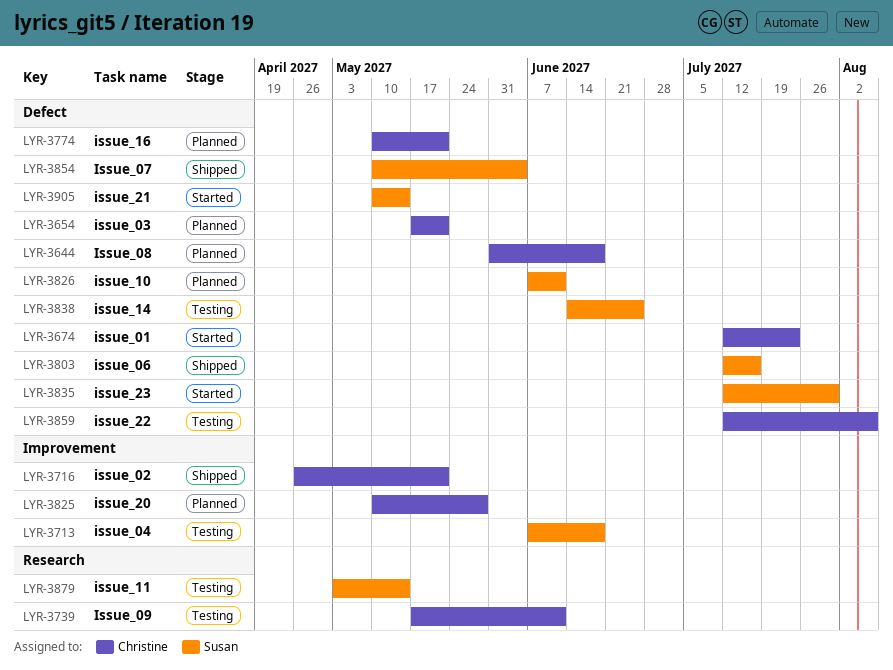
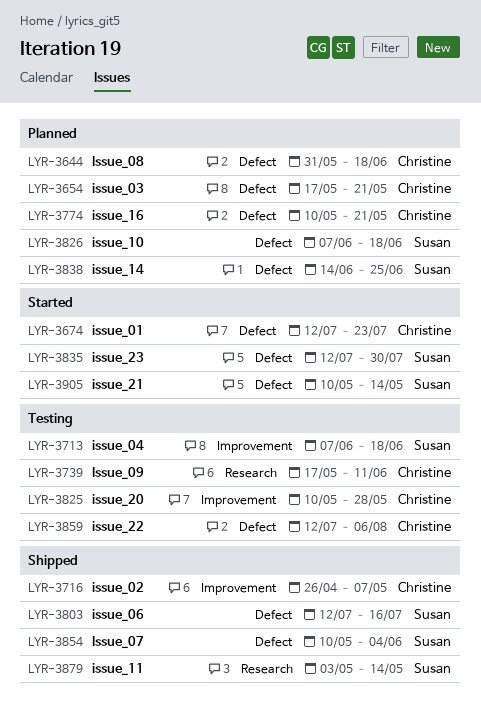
LYR-3716, due: May 21 -> May 7
LYR-3825, status: Planned -> Testing
LYR-3826, due: Jun 11 -> Jun 18
LYR-3838, status: Testing -> Planned
LYR-3879, status: Testing -> Shipped

